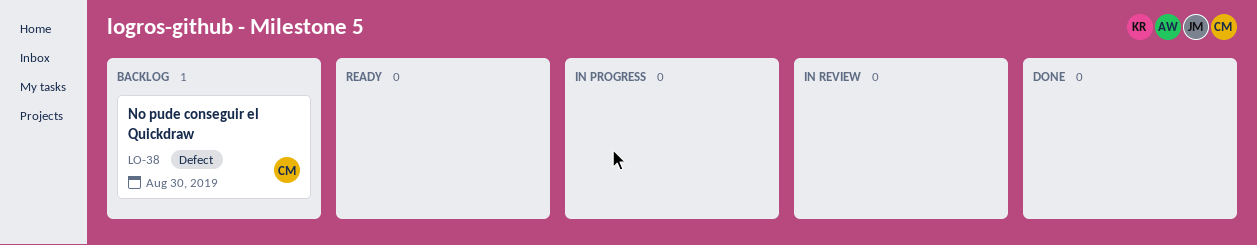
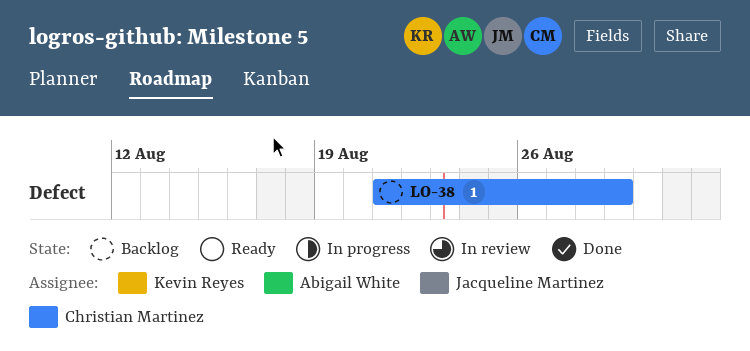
LO-38, due: Aug 30 -> Aug 29

